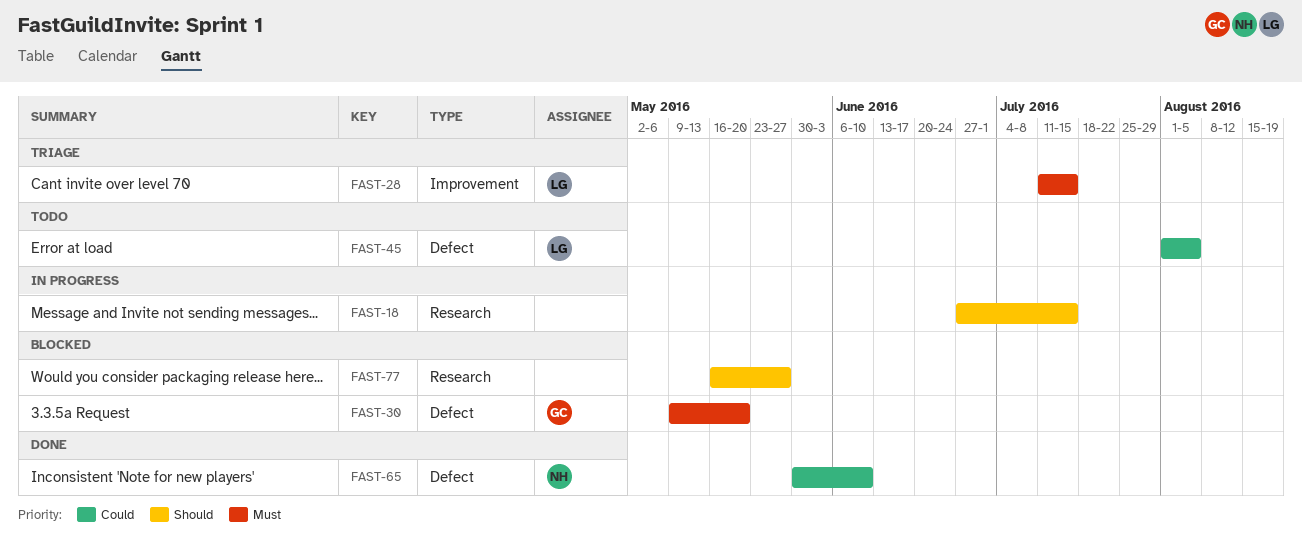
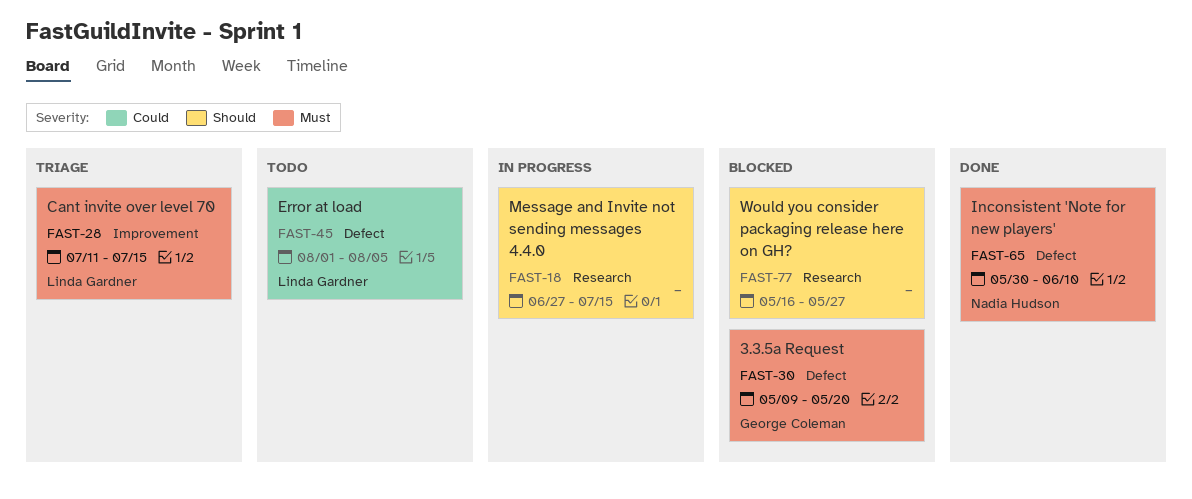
FAST-65, priority: Could -> Must

